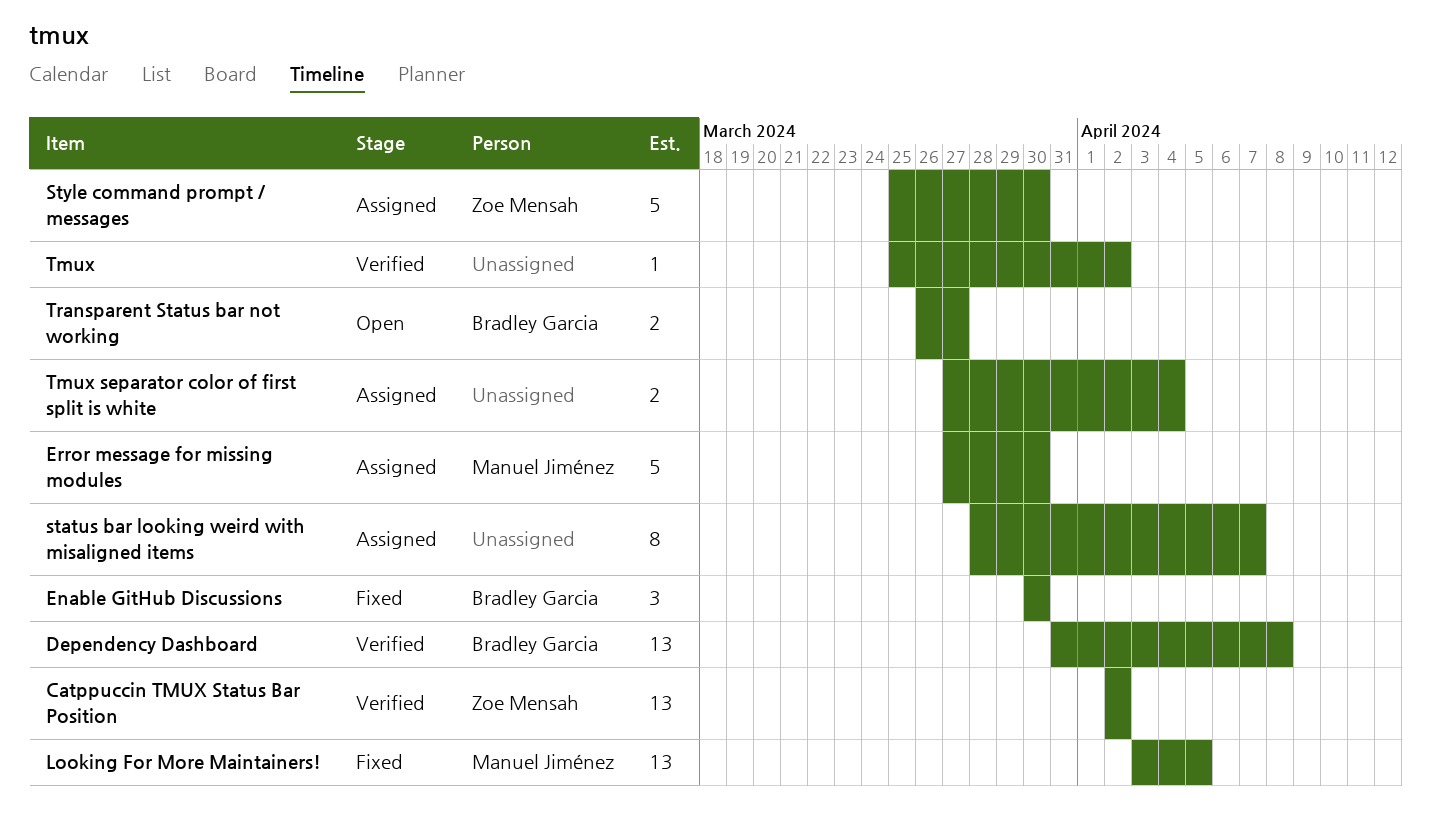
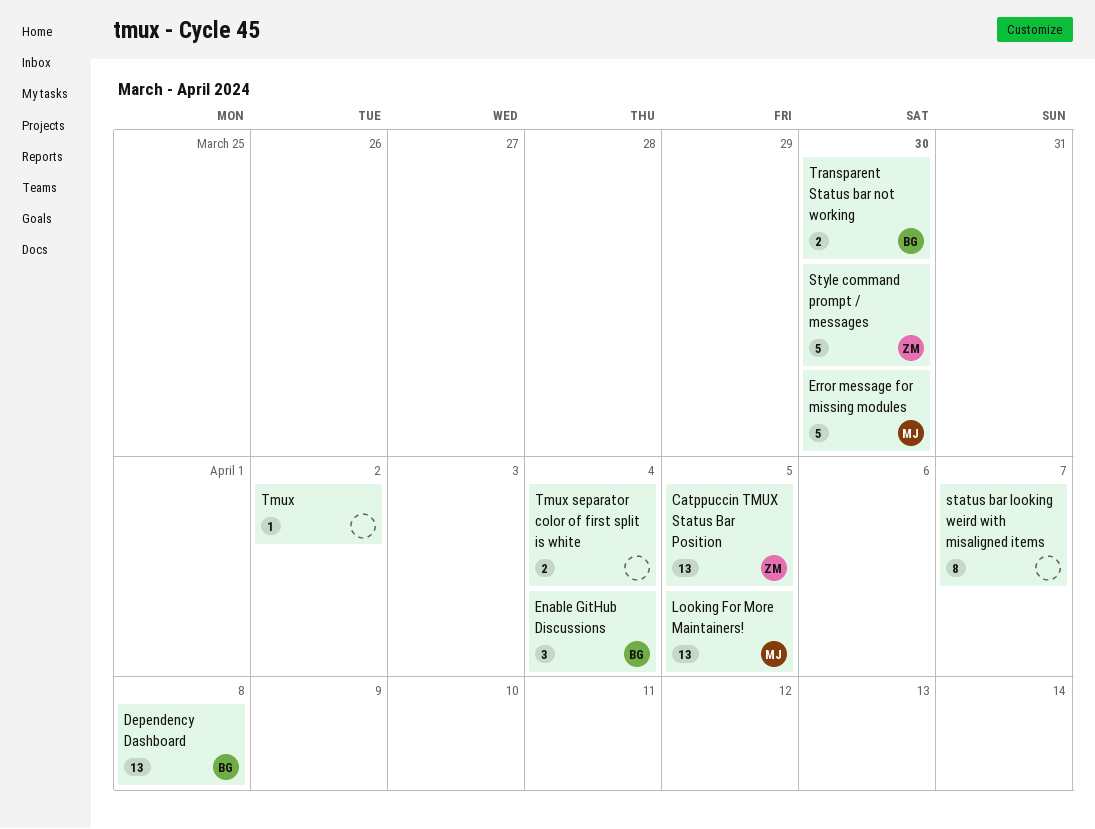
Catppuccin TMUX Status Bar Position, due: Apr 2 -> Apr 5
Enable GitHub Discussions, due: Mar 30 -> Apr 4
Transparent Status bar not working, due: Mar 27 -> Mar 30

